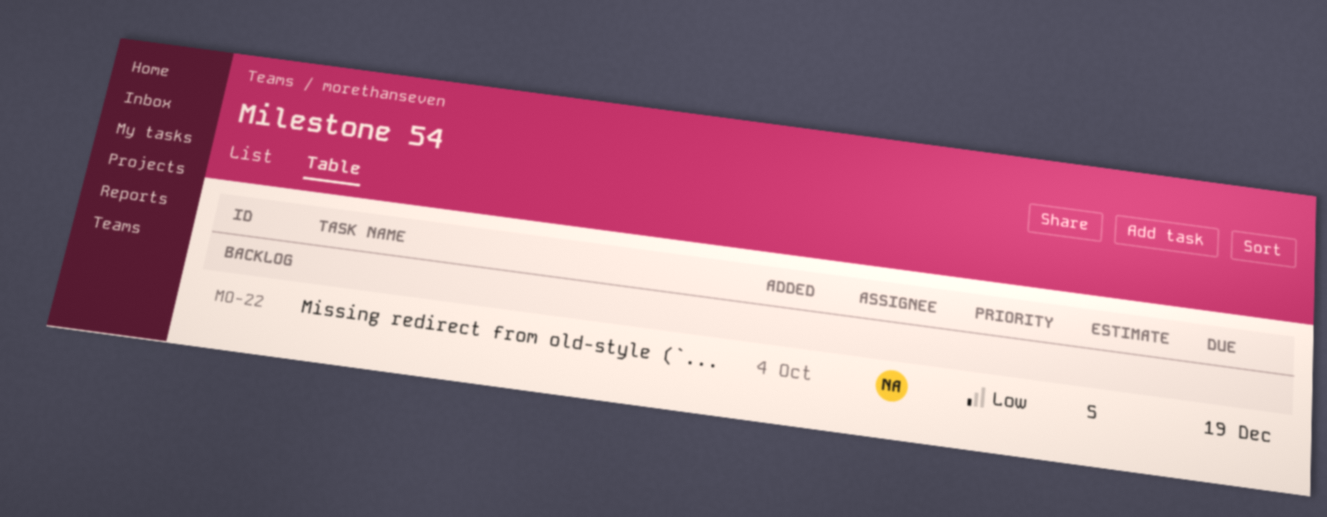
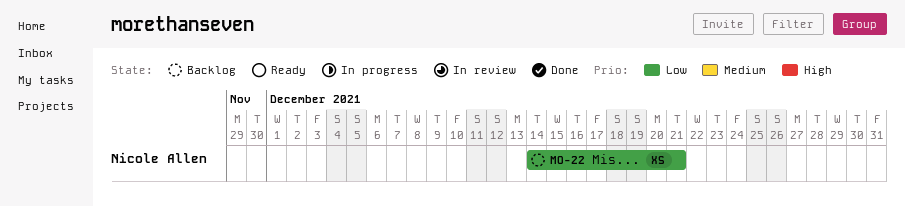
MO-22, estimate: S -> XS
MO-22, due: Dec 19 -> Dec 21

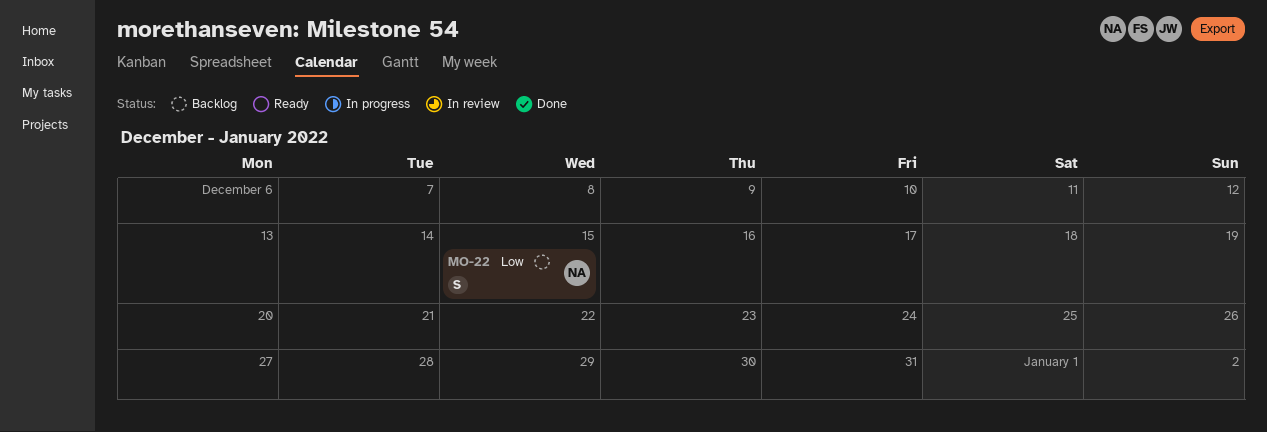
MO-22, estimate: XS -> S
MO-22, due: Dec 21 -> Dec 15

